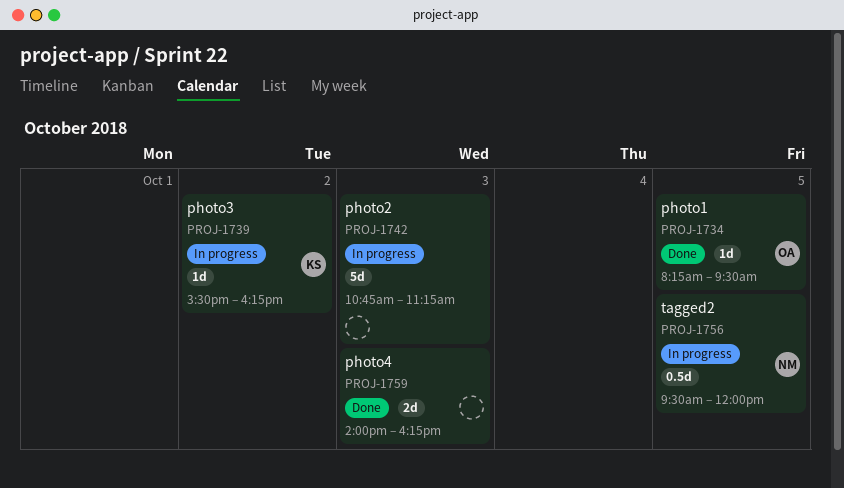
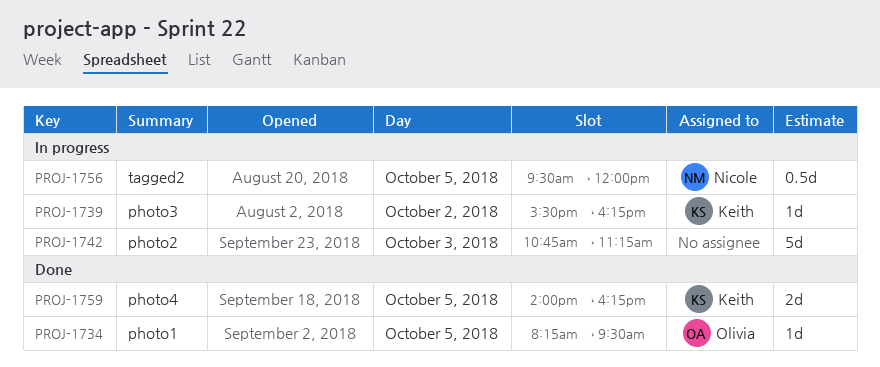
PROJ-1759, owner: none -> Keith
PROJ-1759, day: Oct 3 -> Oct 5

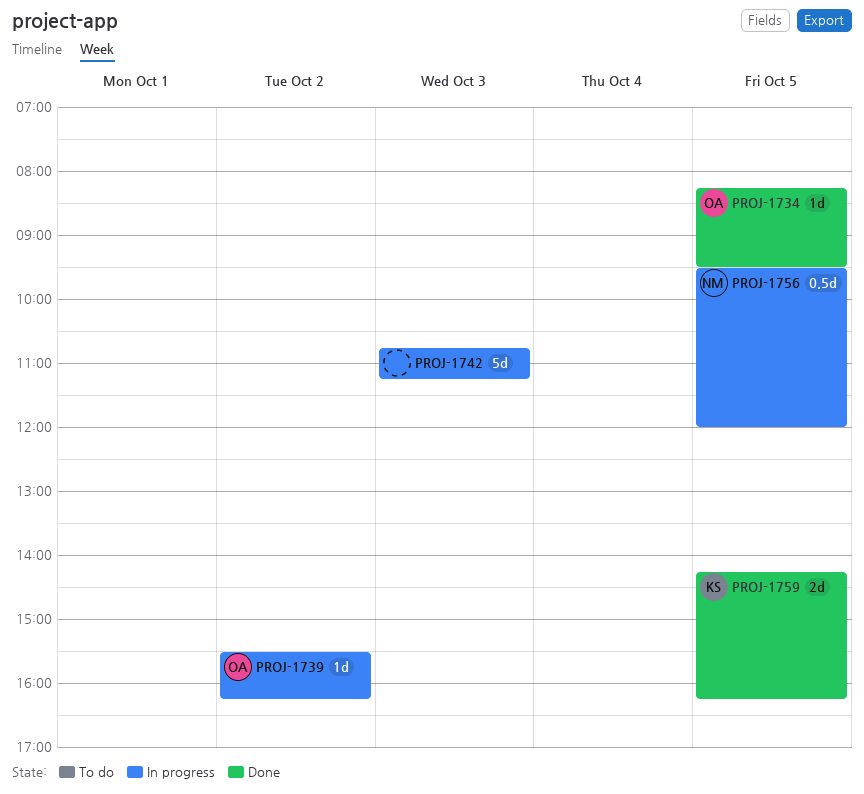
PROJ-1739, owner: Keith -> Olivia
PROJ-1759, begins: 14:00 -> 14:15

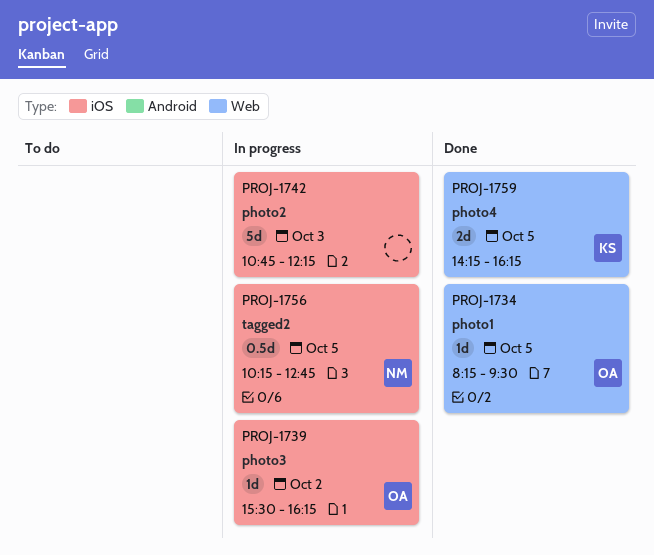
PROJ-1742, ends: 11:15 -> 12:15
PROJ-1756, begins: 09:30 -> 10:15
PROJ-1756, ends: 12:00 -> 12:45

